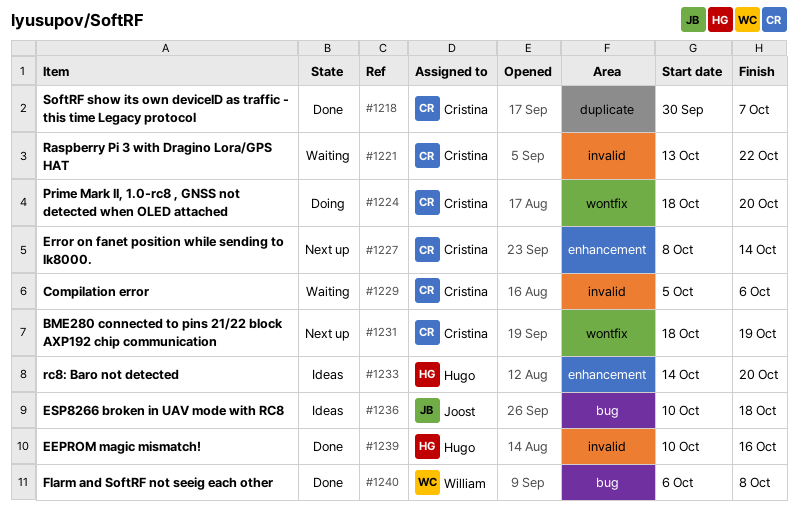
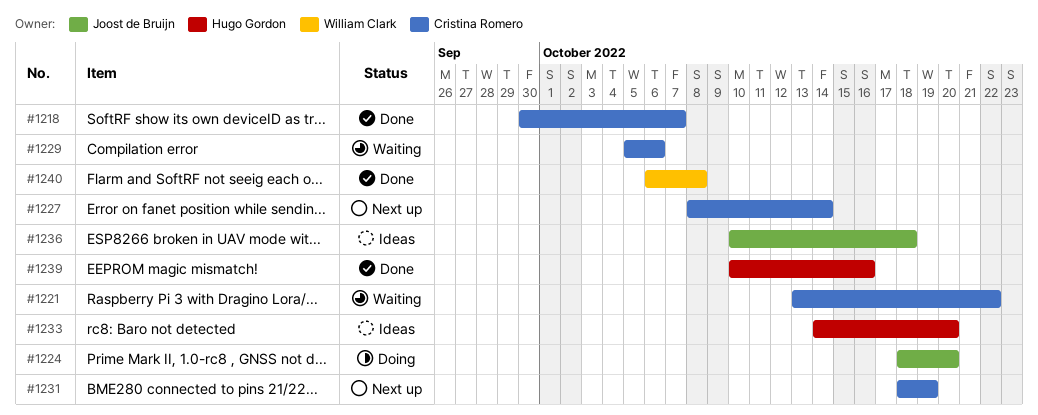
#1224, owner: Cristina Romero -> Joost de Bruijn

